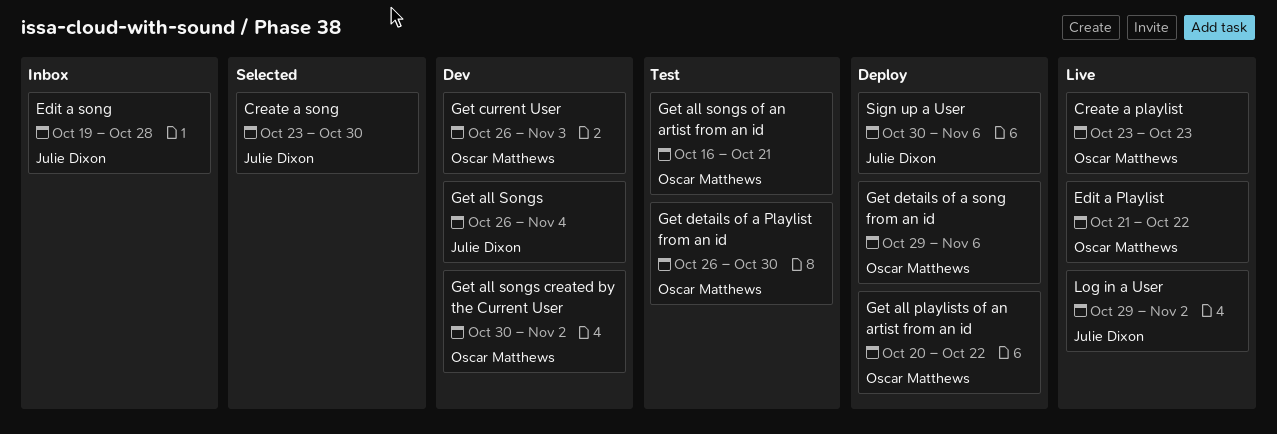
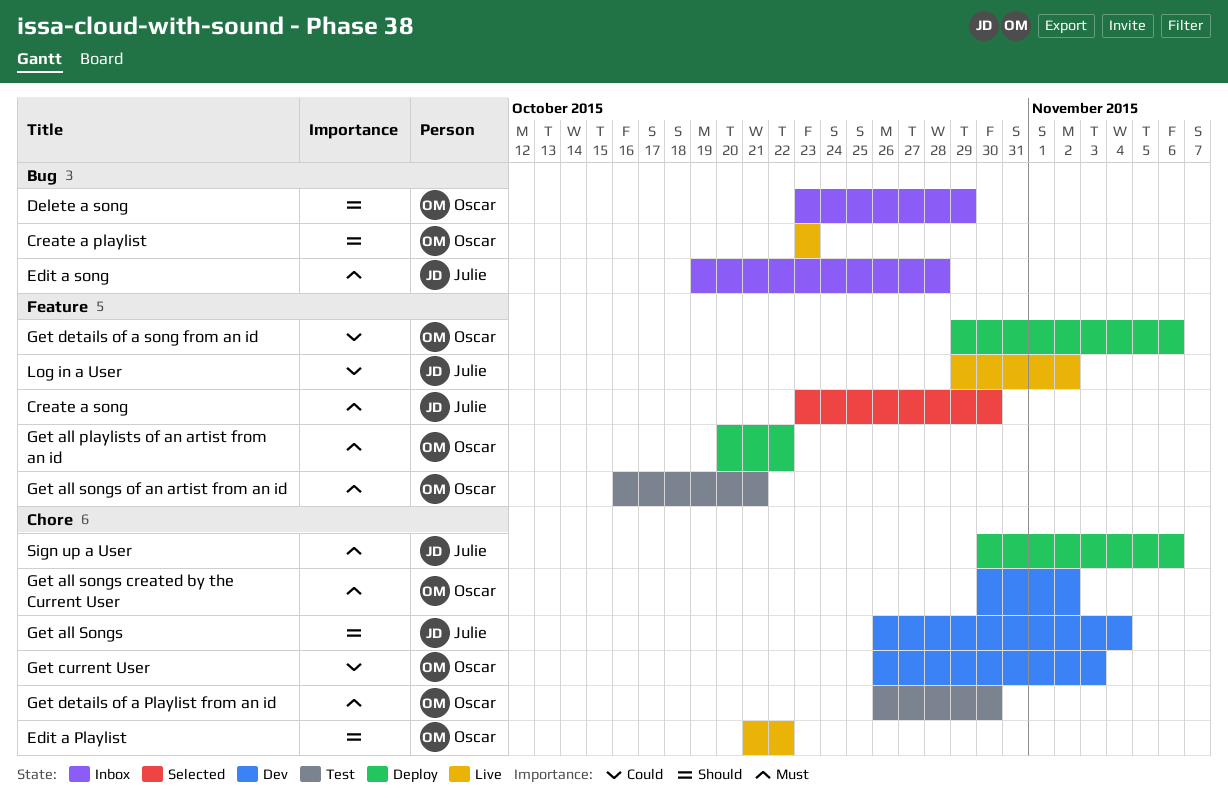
Delete a song: none -> present

